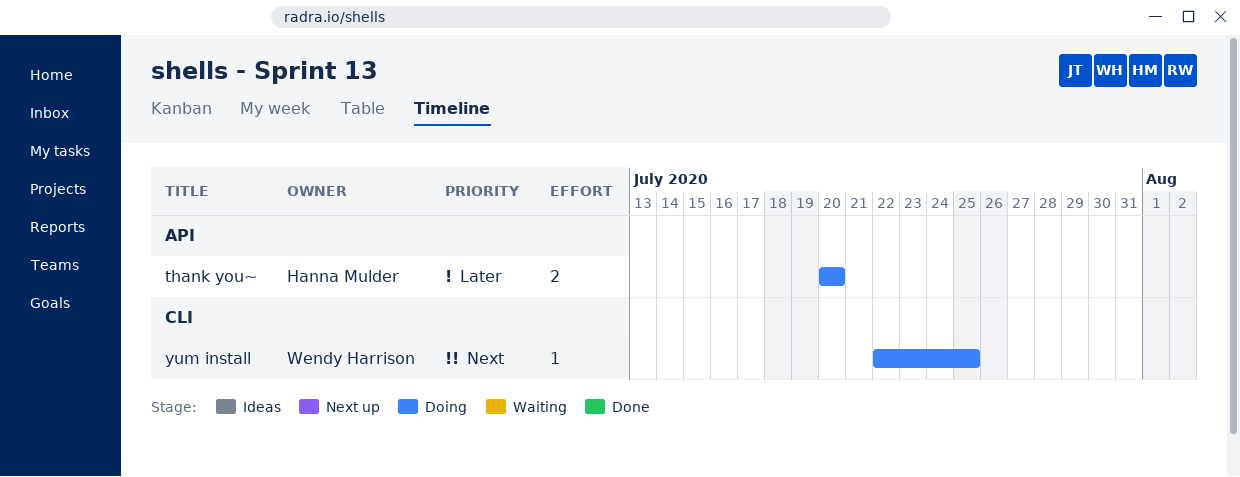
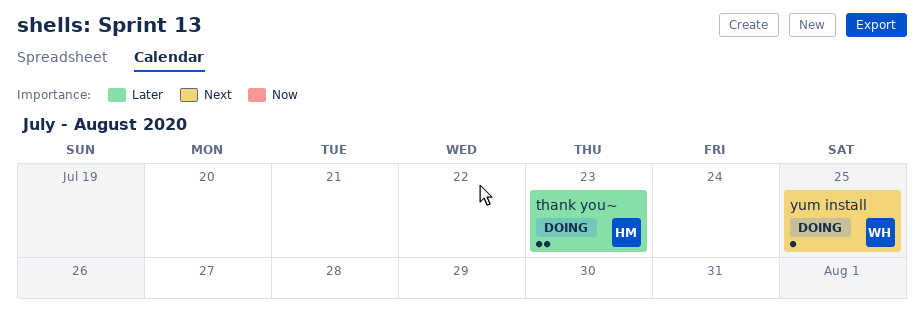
thank you~, due: Jul 20 -> Jul 23

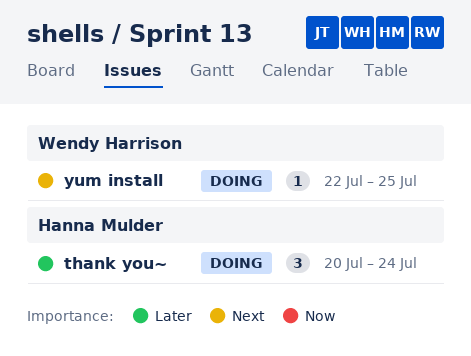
thank you~, estimate: 2 -> 3
thank you~, due: Jul 23 -> Jul 24

